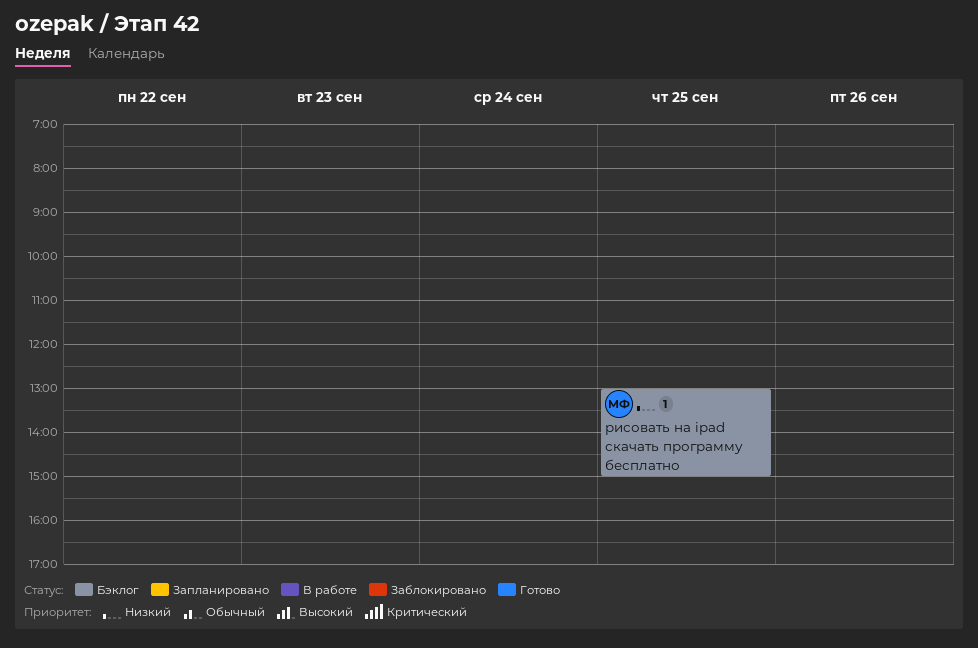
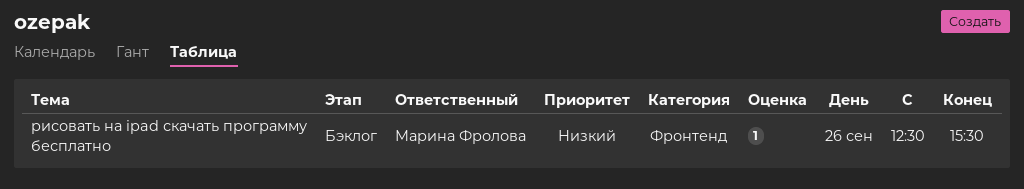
рисовать на ipad скачать программу бесплатно, day: Sep 25 -> Sep 26
рисовать на ipad скачать программу бесплатно, begins: 13:00 -> 12:30
рисовать на ipad скачать программу бесплатно, ends: 15:00 -> 15:30

